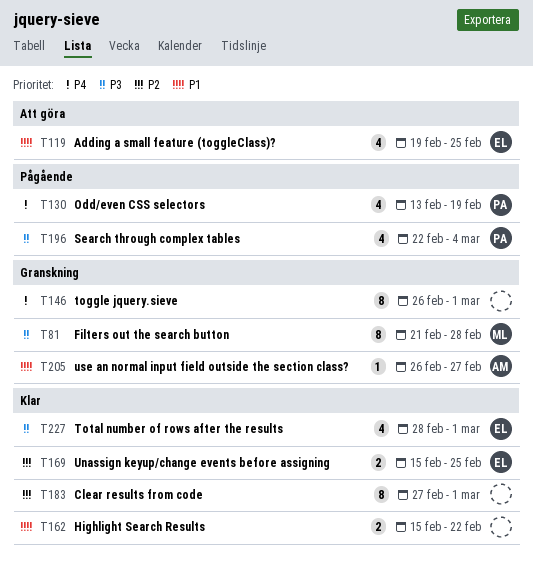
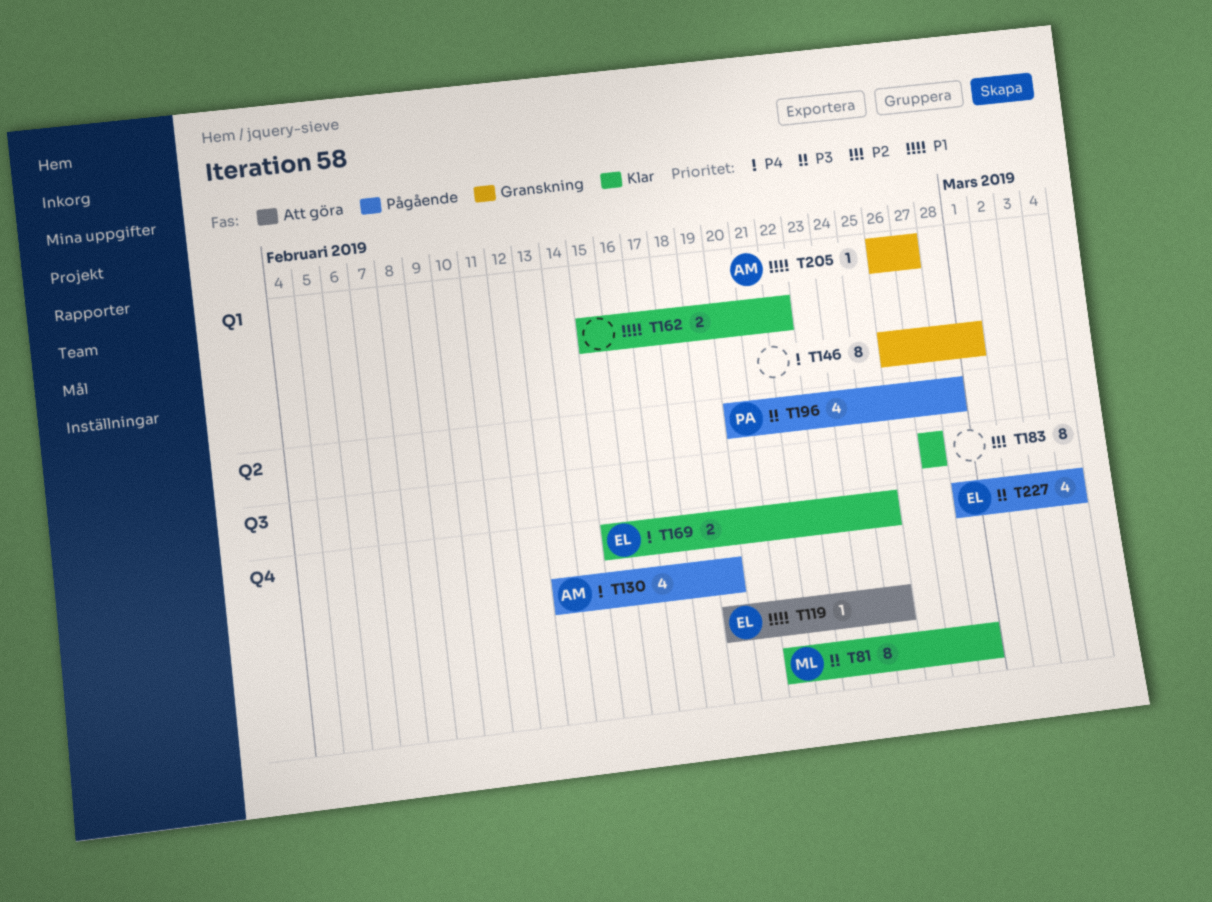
T81, status: Granskning -> Klar
T119, estimate: 4 -> 1
T130, owner: PA -> AM
T169, priority: P2 -> P4
T183, due: Mar 1 -> Feb 27
T196, start: Feb 22 -> Feb 20
T196, due: Mar 4 -> Feb 28
T227, status: Klar -> Pågående
T227, due: Mar 1 -> Mar 4

